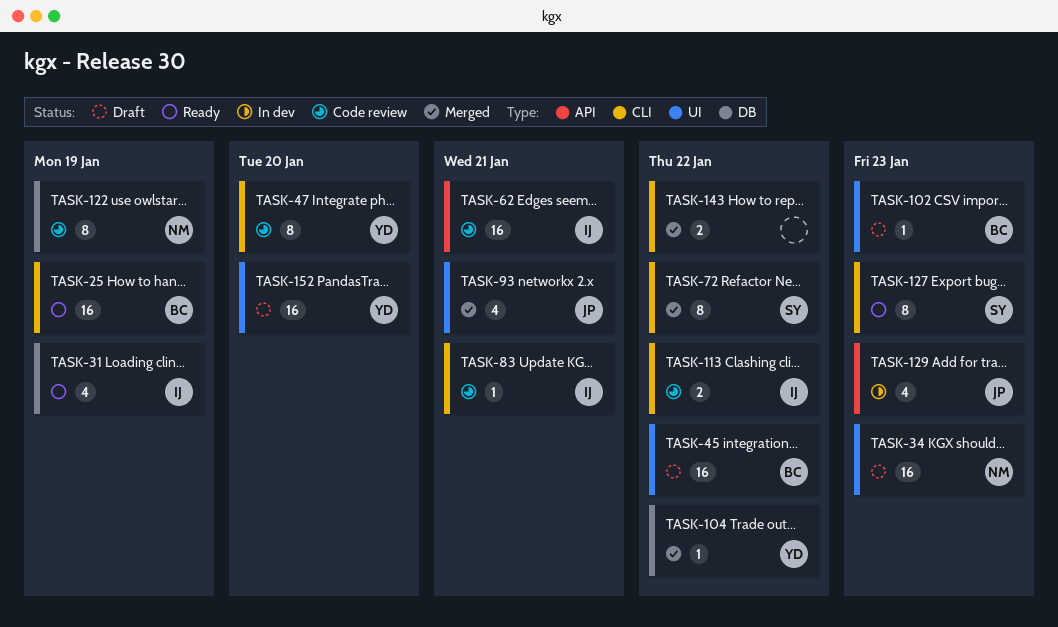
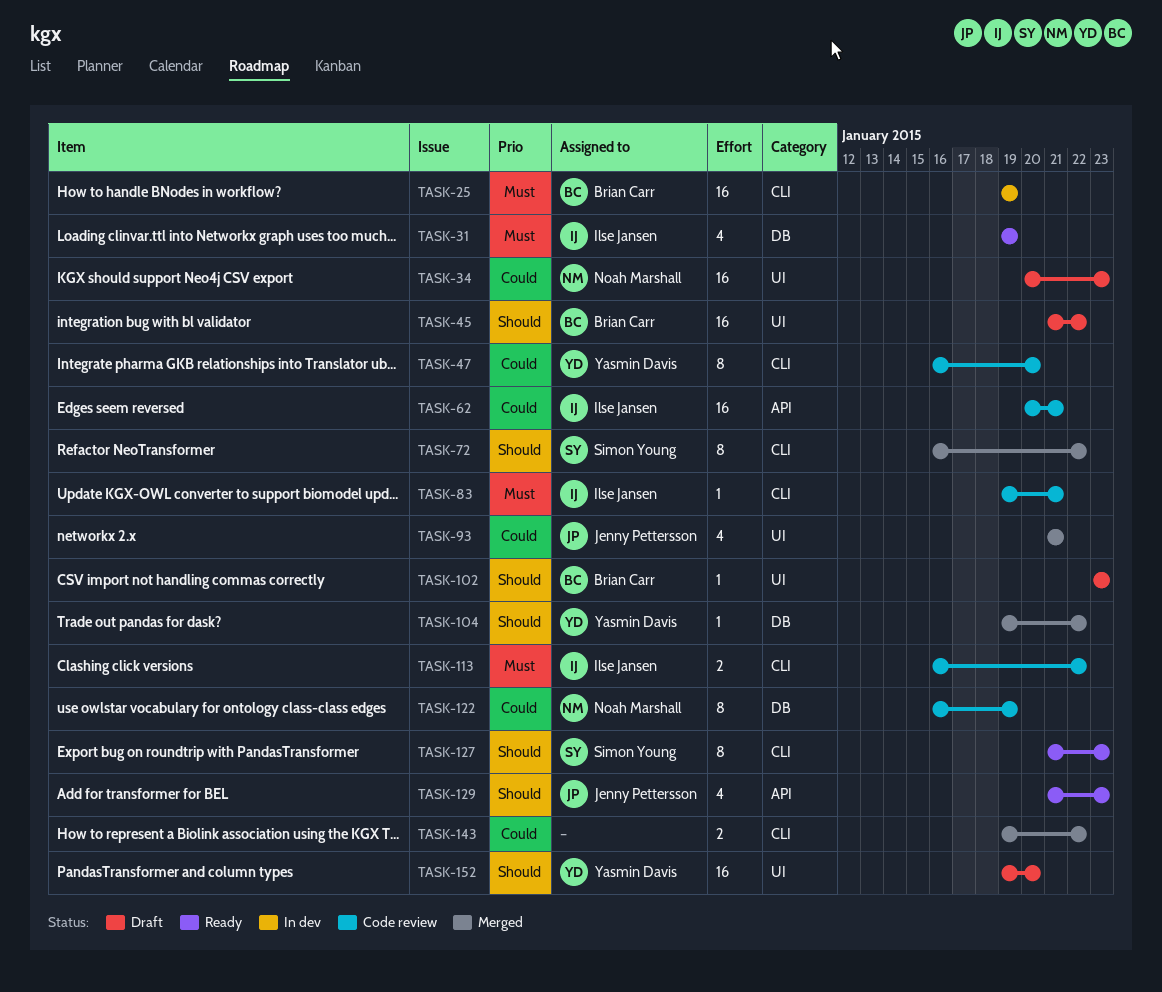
TASK-25, status: Ready -> In dev
TASK-129, status: In dev -> Ready

